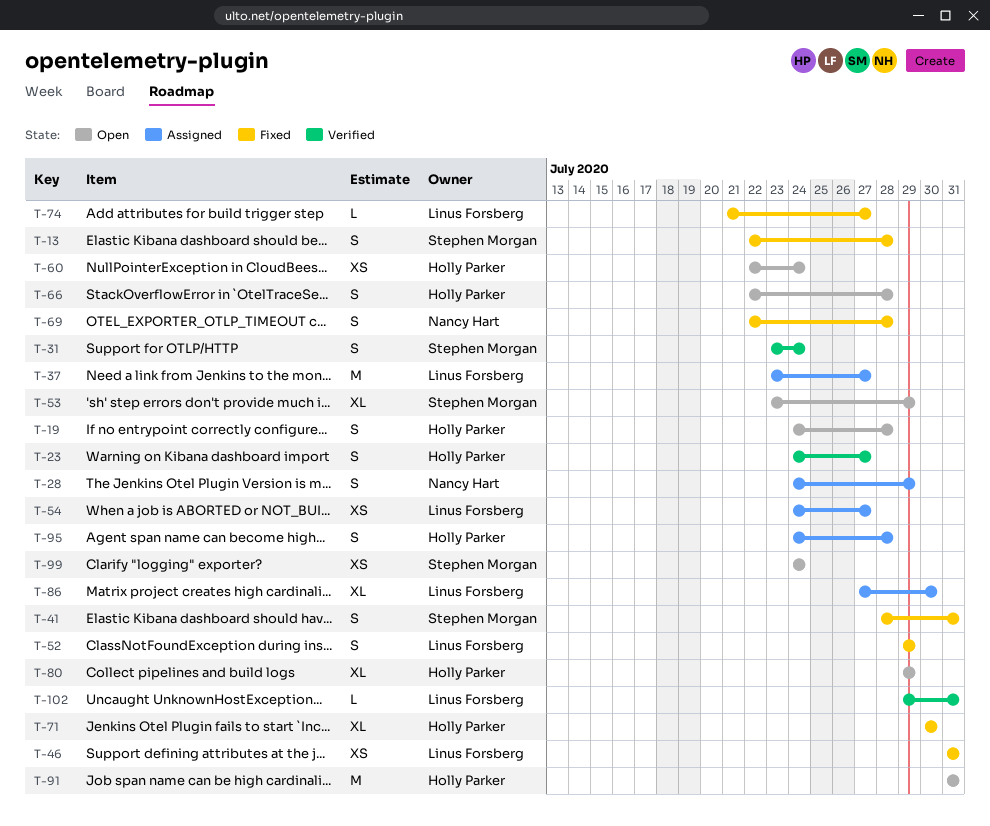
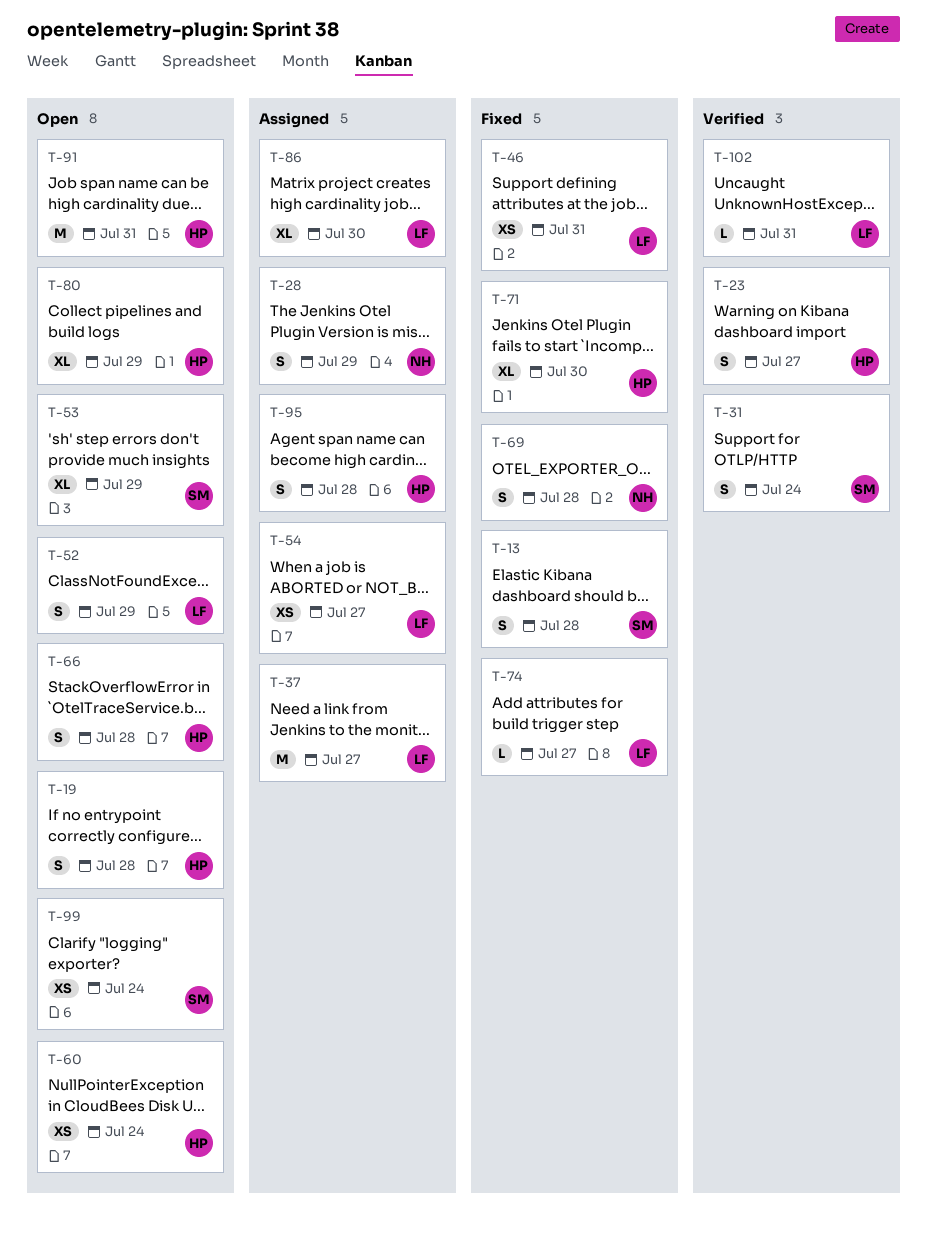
T-41: present -> none
T-52, status: Fixed -> Open

